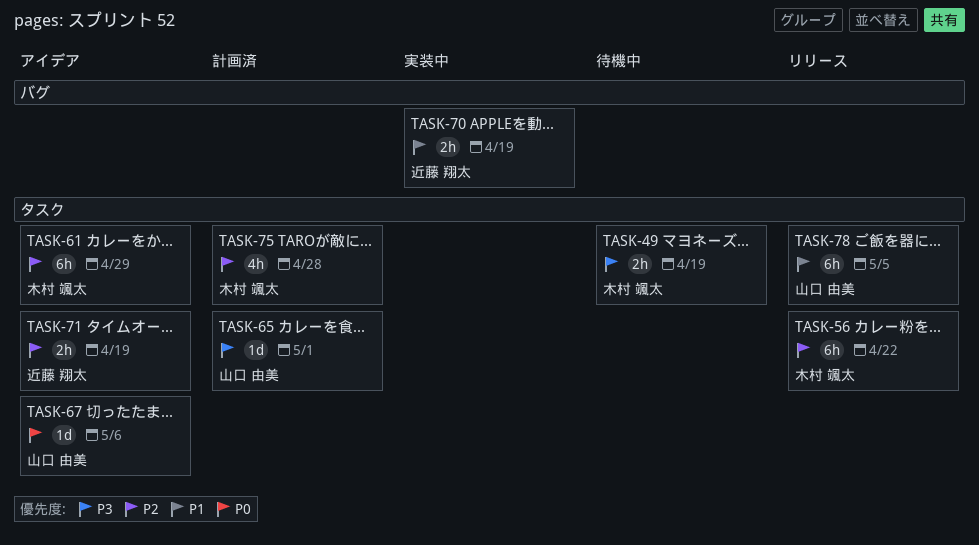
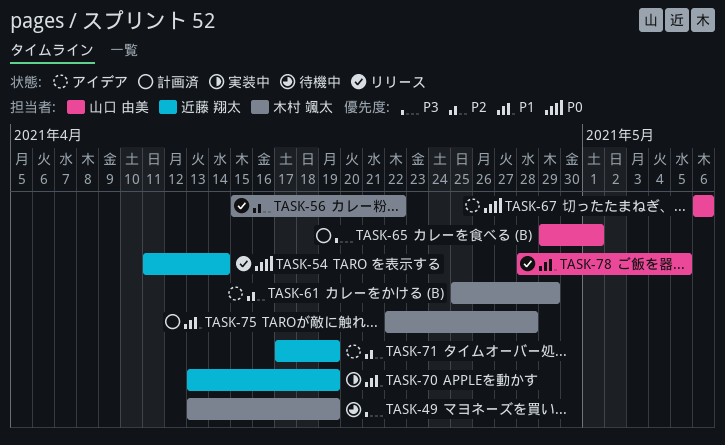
TASK-54: none -> present
TASK-75, priority: P2 -> P1

